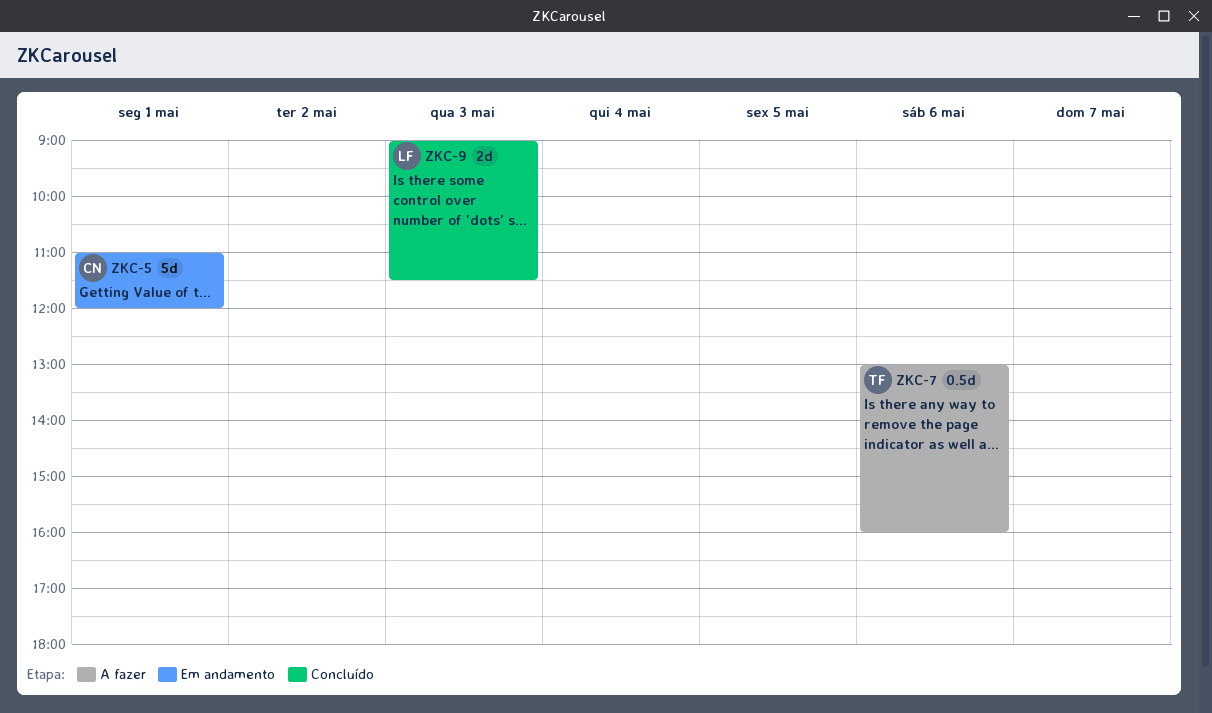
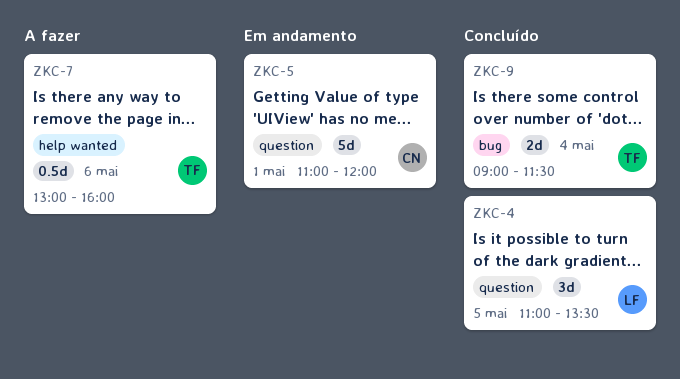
ZKC-4: none -> present
ZKC-9, owner: LF -> TF
ZKC-9, day: May 3 -> May 4

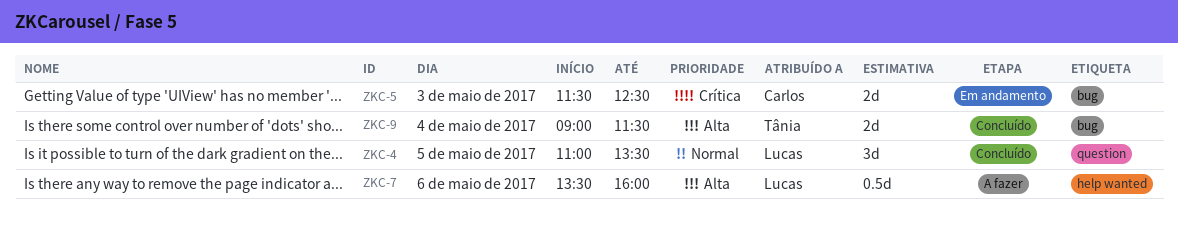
ZKC-5, label: question -> bug
ZKC-5, estimate: 5d -> 2d
ZKC-5, day: May 1 -> May 3
ZKC-5, begins: 11:00 -> 11:30
ZKC-5, ends: 12:00 -> 12:30
ZKC-7, owner: Tânia -> Lucas
ZKC-7, begins: 13:00 -> 13:30

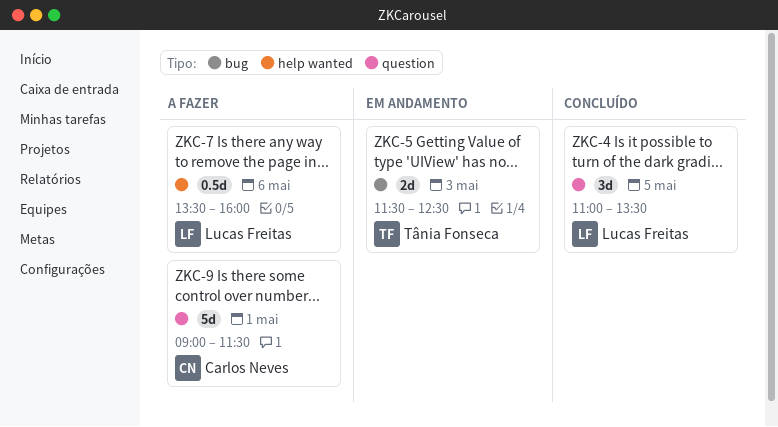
ZKC-5, owner: Carlos Neves -> Tânia Fonseca
ZKC-9, status: Concluído -> A fazer
ZKC-9, owner: Tânia Fonseca -> Carlos Neves
ZKC-9, label: bug -> question
ZKC-9, estimate: 2d -> 5d
ZKC-9, day: May 4 -> May 1

